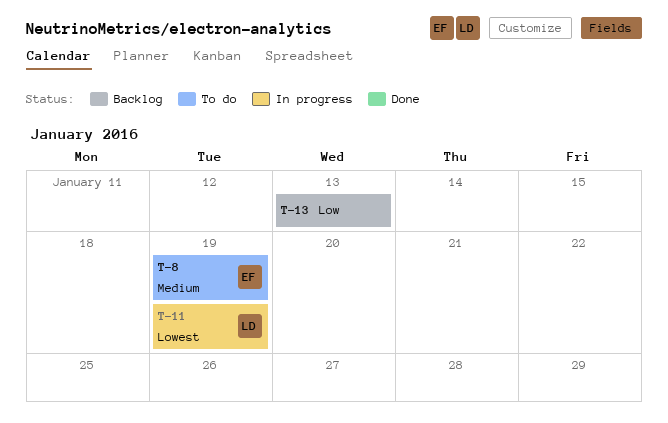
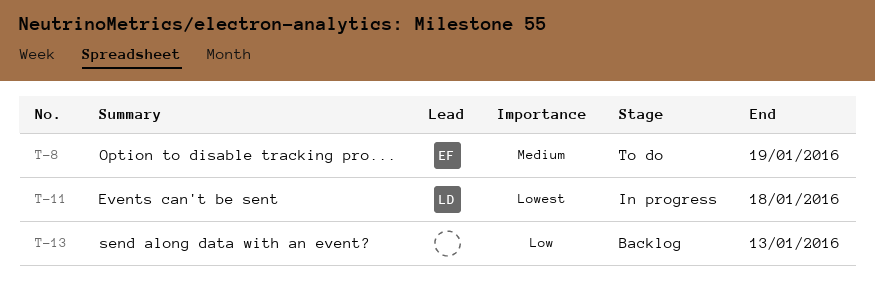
T-11, due: Jan 19 -> Jan 18

